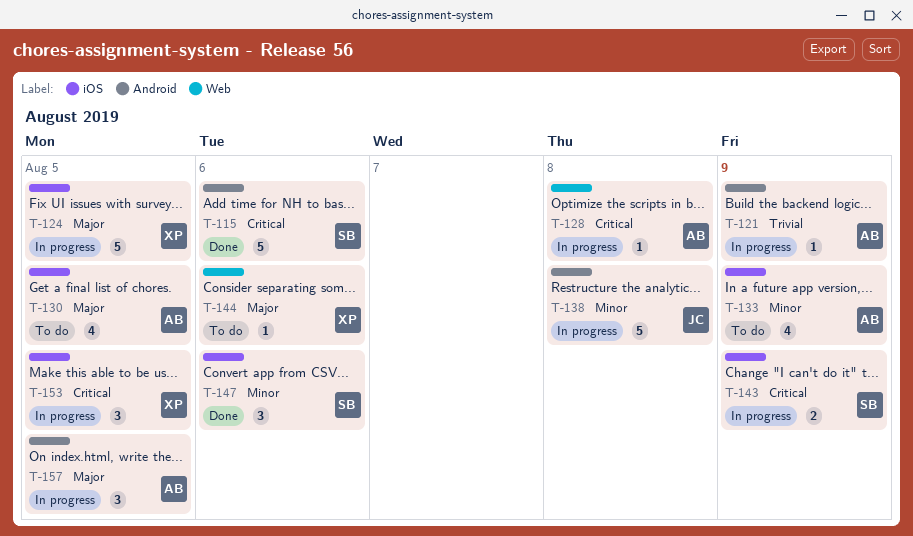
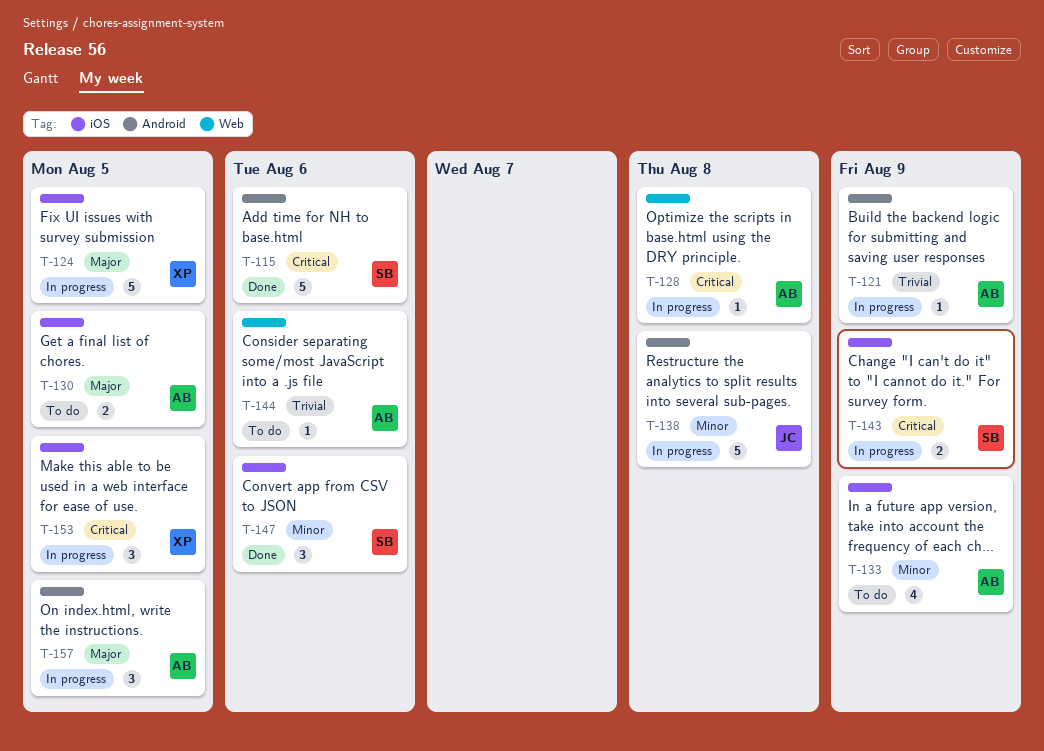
T-130, estimate: 4 -> 2
T-144, owner: XP -> AB
T-144, priority: Major -> Trivial

